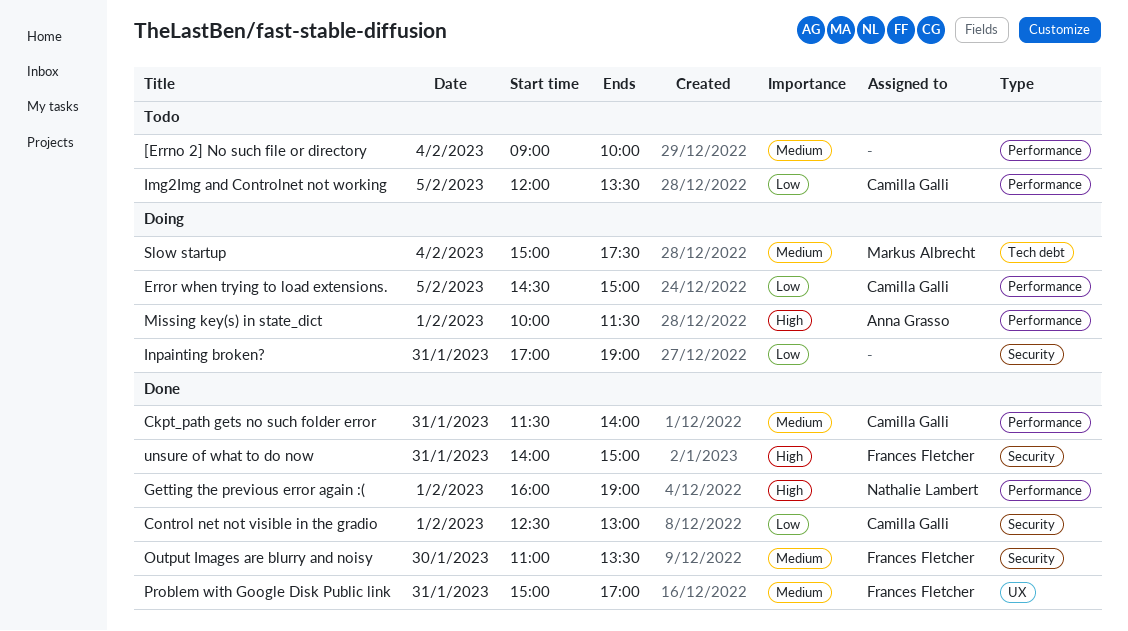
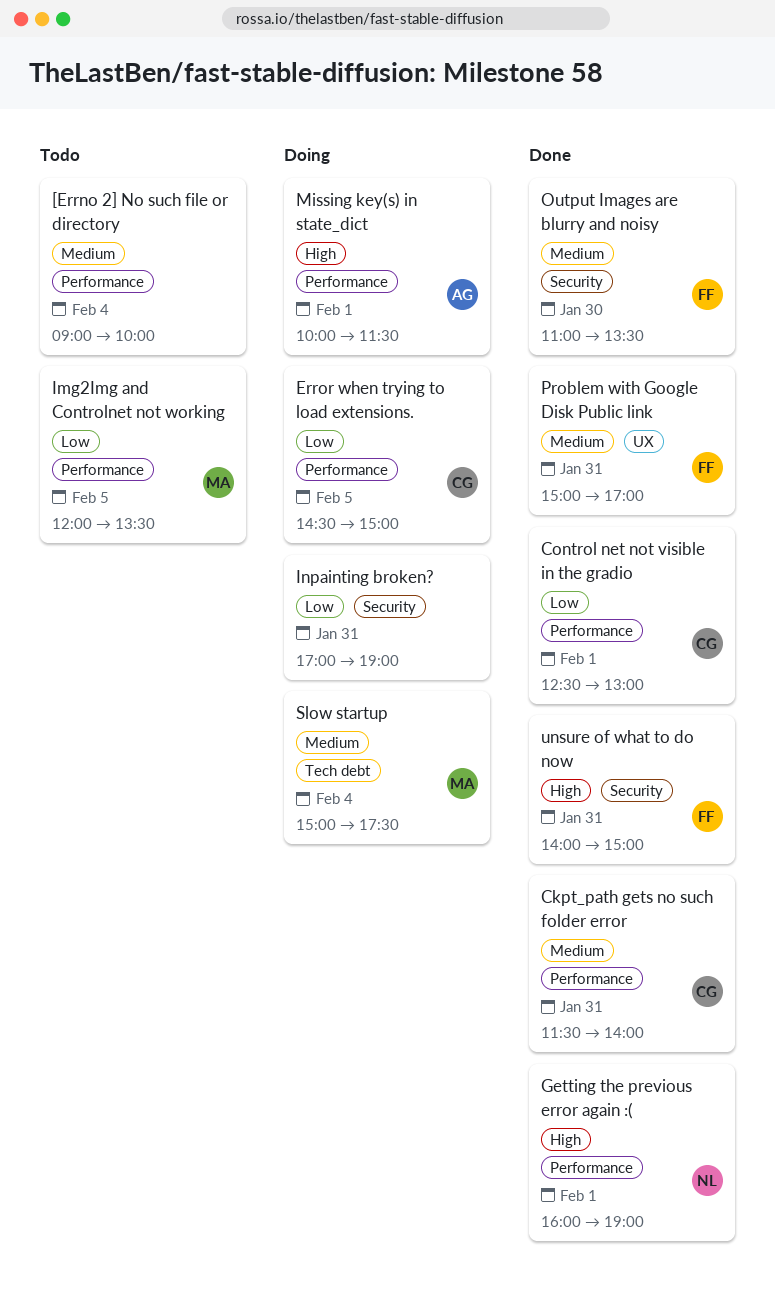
Control net not visible in the gradio, label: Security -> Performance
Img2Img and Controlnet not working, owner: Camilla Galli -> Markus Albrecht

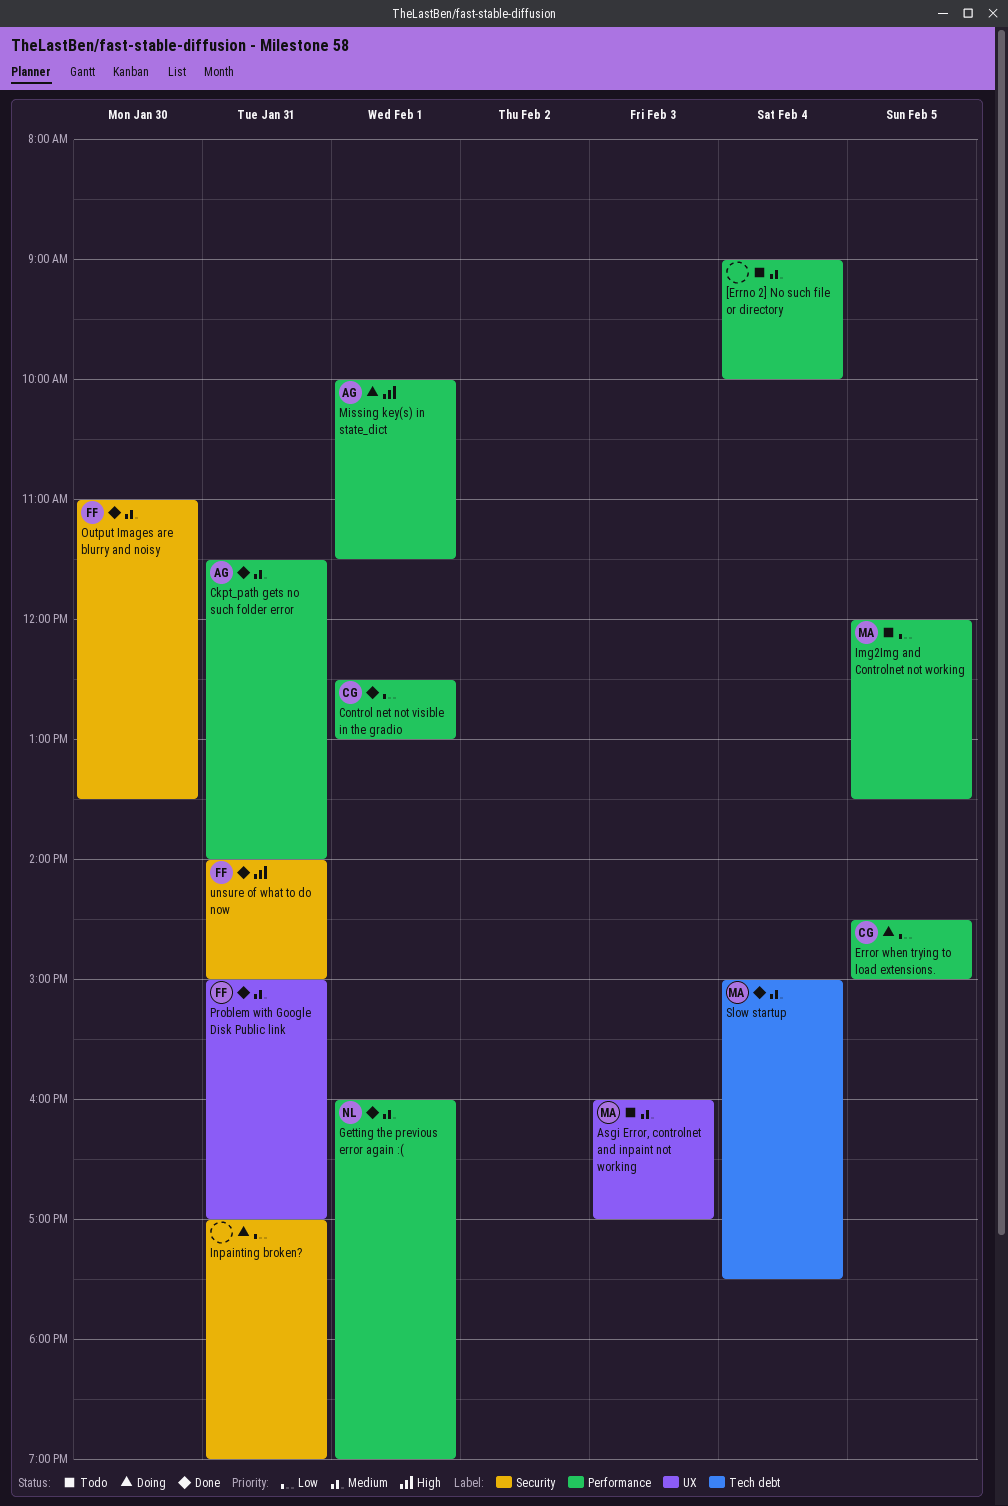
Asgi Error, controlnet and inpaint not working: none -> present
Ckpt_path gets no such folder error, owner: CG -> AG
Getting the previous error again :(, priority: High -> Medium
Slow startup, status: Doing -> Done

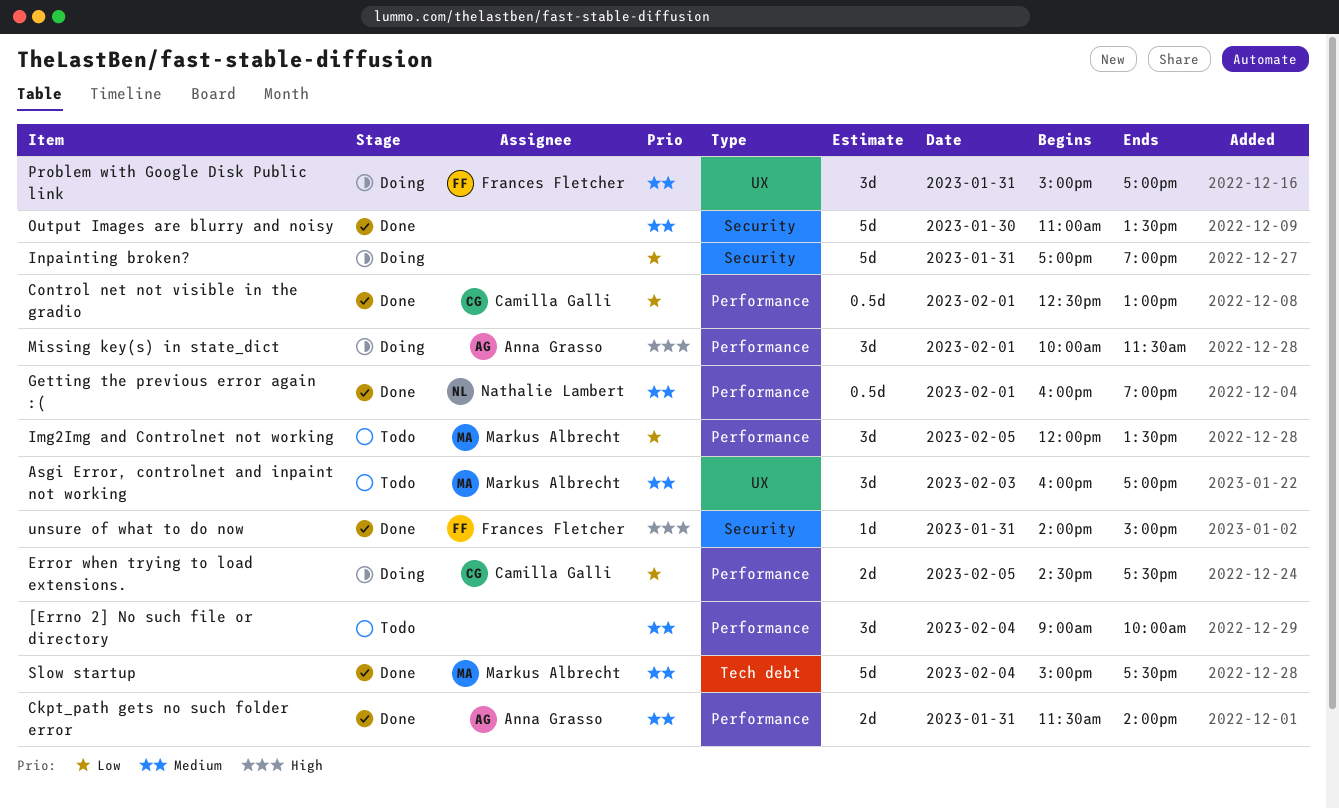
Error when trying to load extensions., ends: 15:00 -> 17:30
Output Images are blurry and noisy, owner: Frances Fletcher -> none
Problem with Google Disk Public link, status: Done -> Doing

